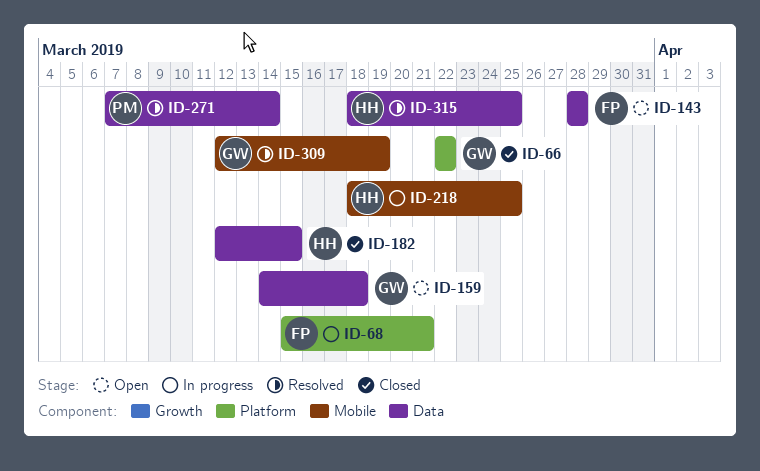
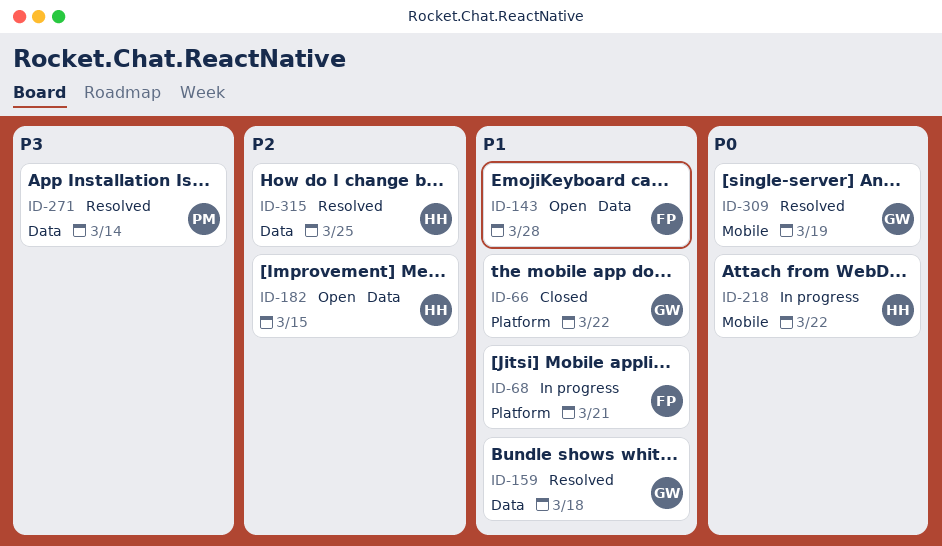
ID-159, status: Open -> Resolved
ID-182, status: Closed -> Open
ID-218, due: Mar 25 -> Mar 22

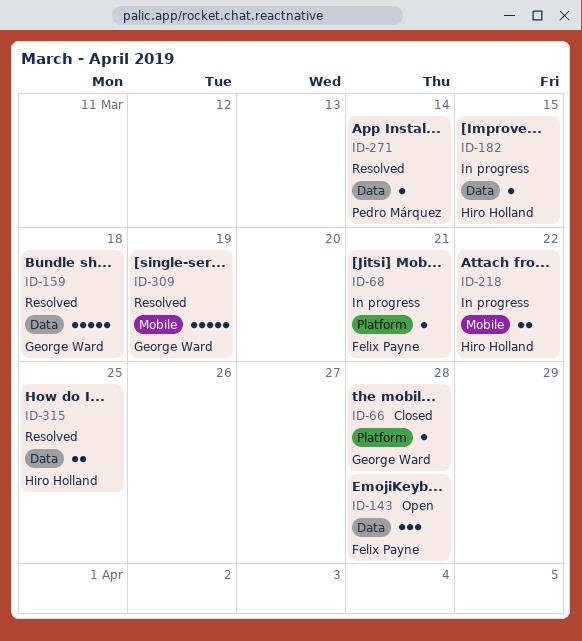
ID-66, due: Mar 22 -> Mar 28
ID-182, status: Open -> In progress

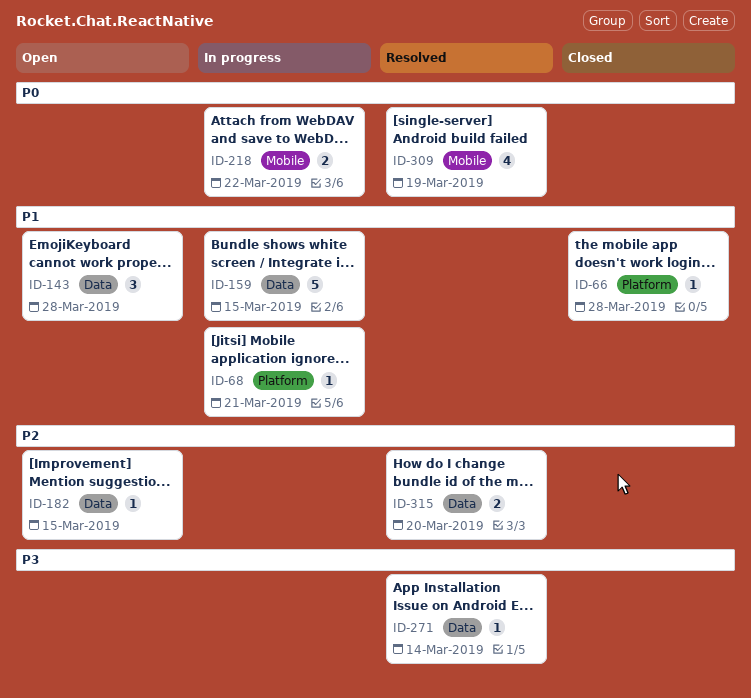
ID-159, status: Resolved -> In progress
ID-159, due: Mar 18 -> Mar 15
ID-182, status: In progress -> Open
ID-309, estimate: 5 -> 4
ID-315, due: Mar 25 -> Mar 20

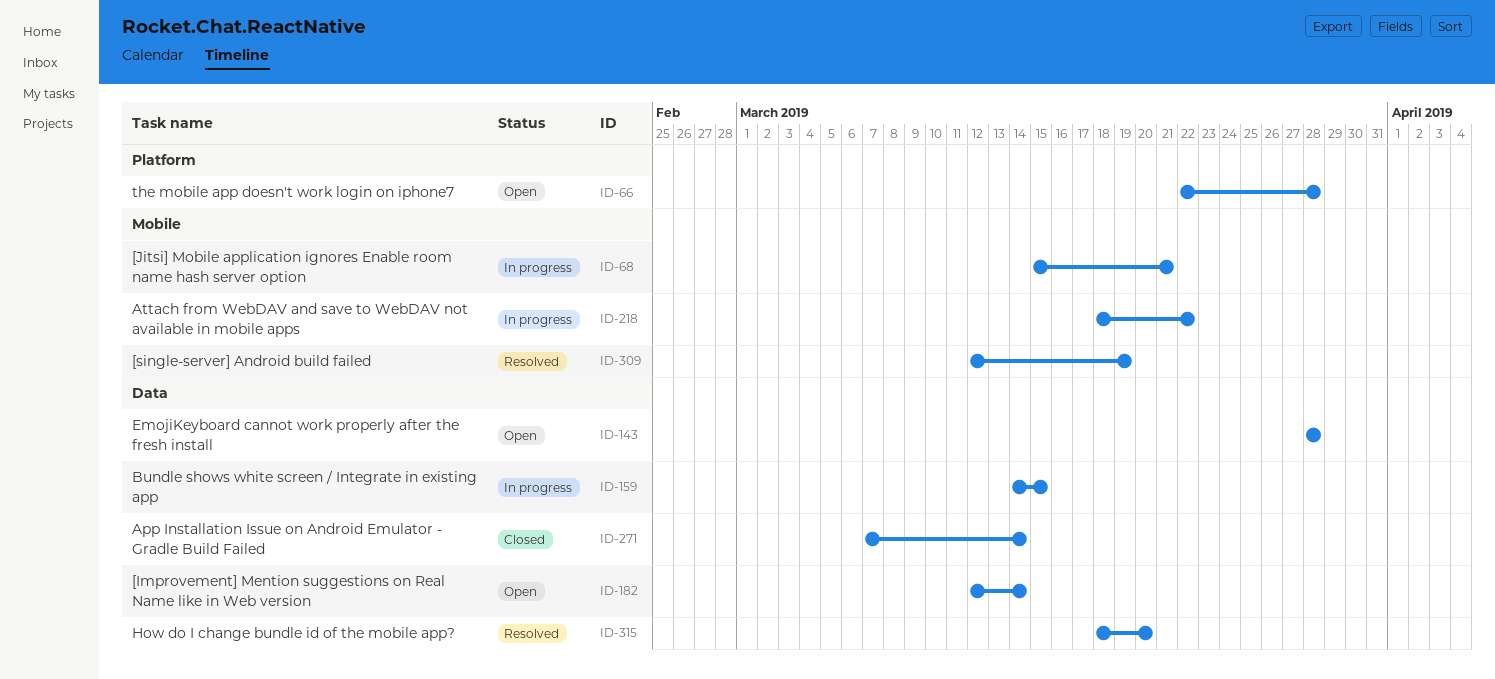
ID-66, status: Closed -> Open
ID-68, label: Platform -> Mobile
ID-182, due: Mar 15 -> Mar 14
ID-271, status: Resolved -> Closed

